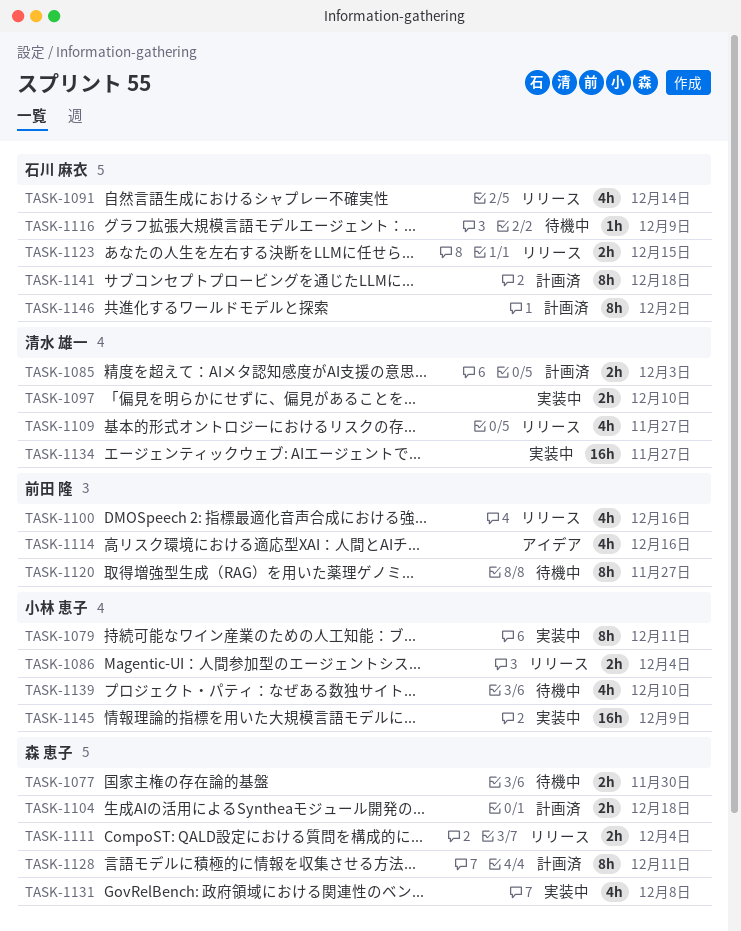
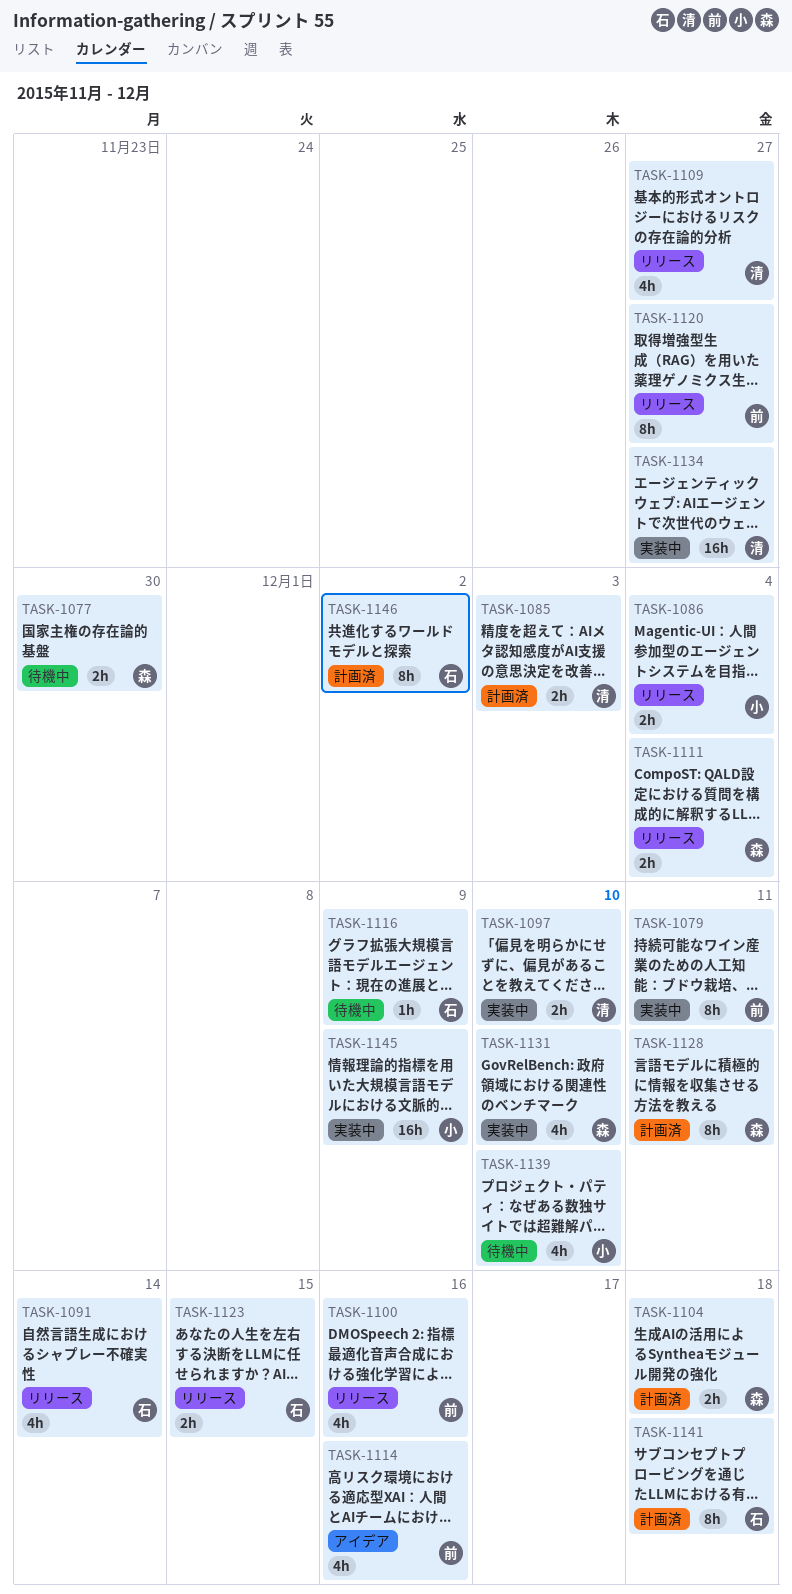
TASK-1079, owner: 小林 恵子 -> 前田 隆
TASK-1120, status: 待機中 -> リリース
TASK-1131, due: Dec 8 -> Dec 10

